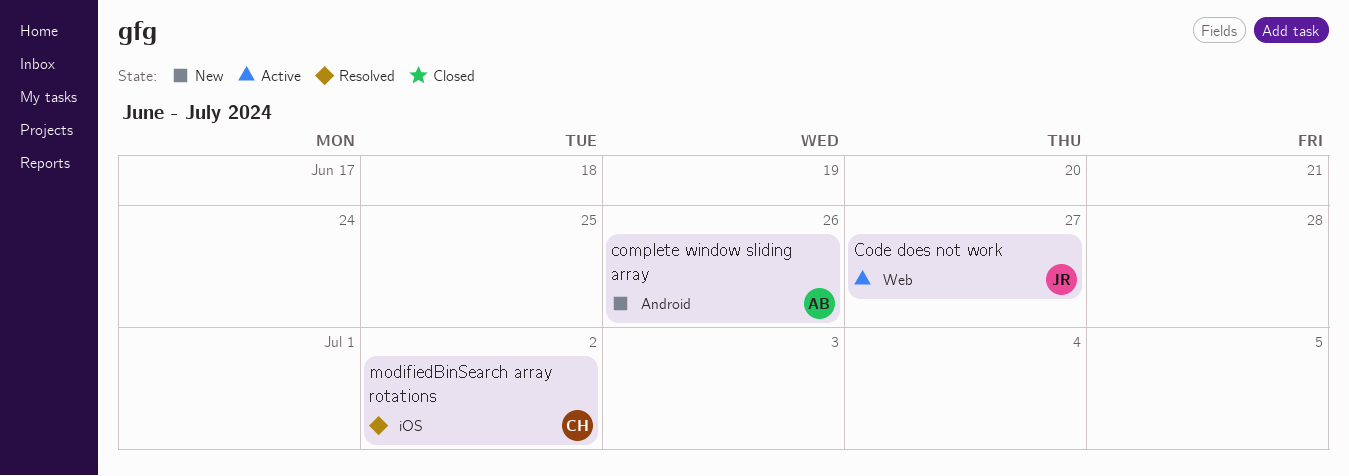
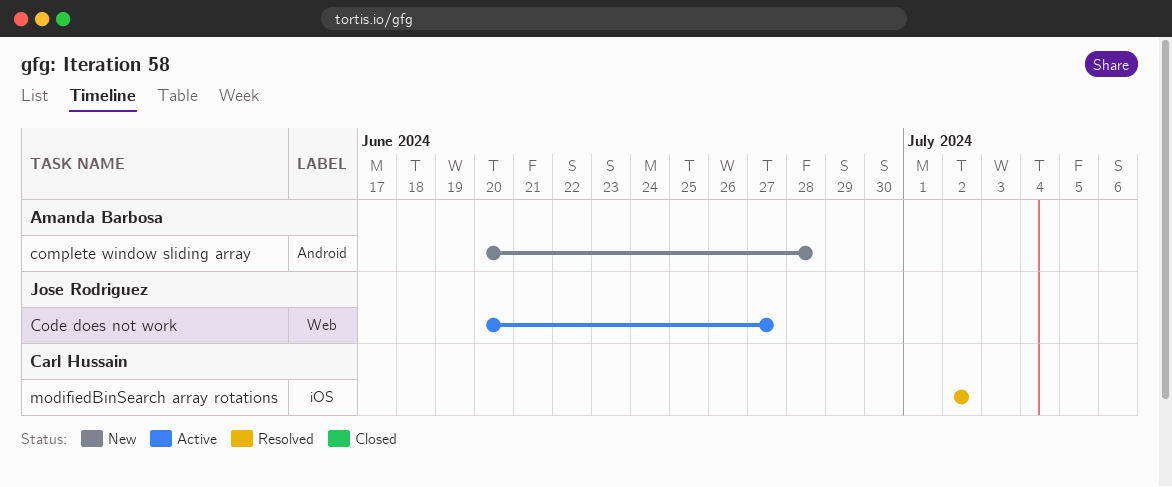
complete window sliding array, due: Jun 26 -> Jun 28

